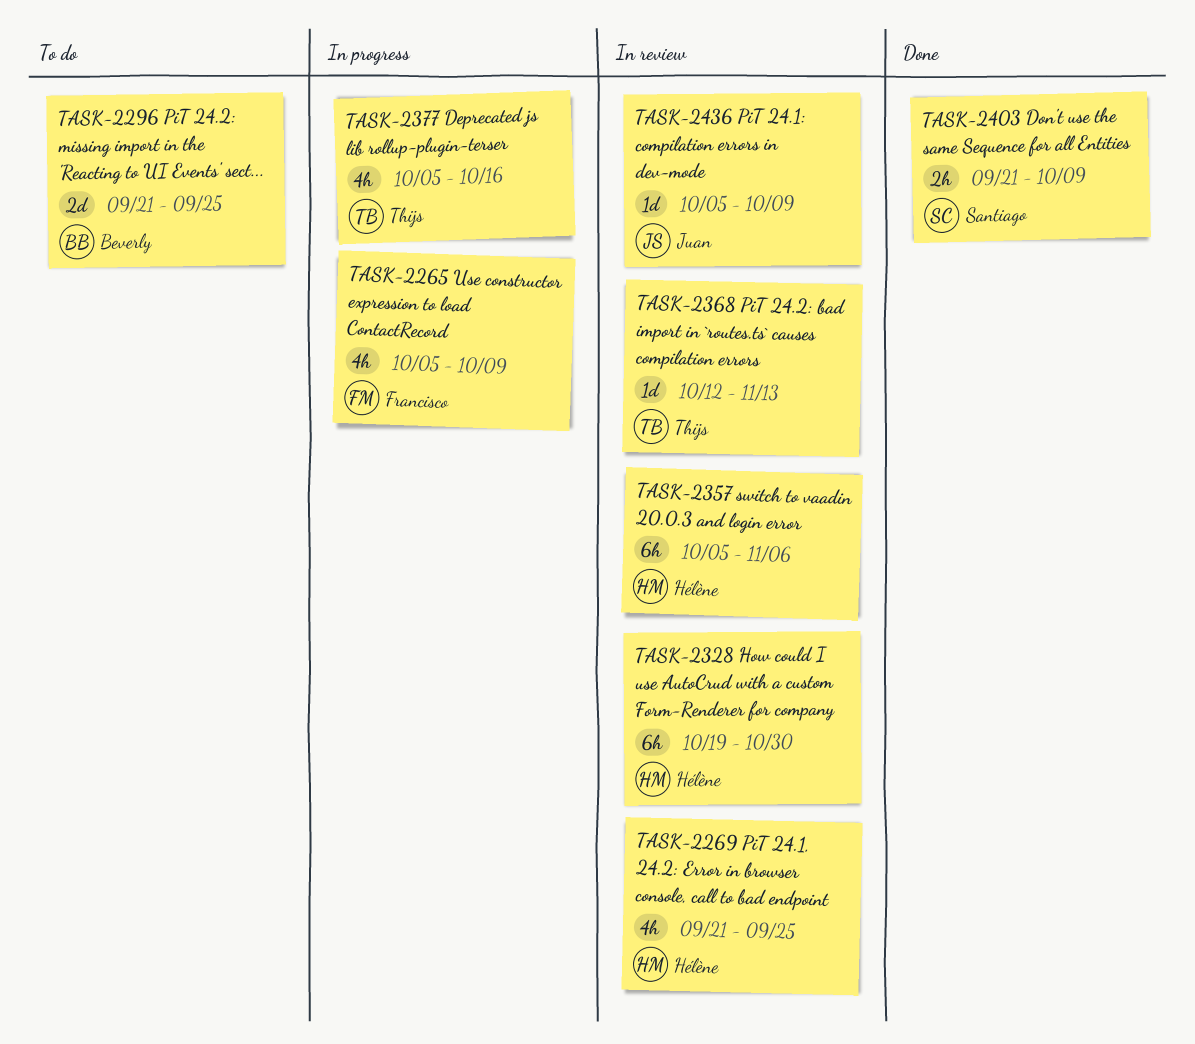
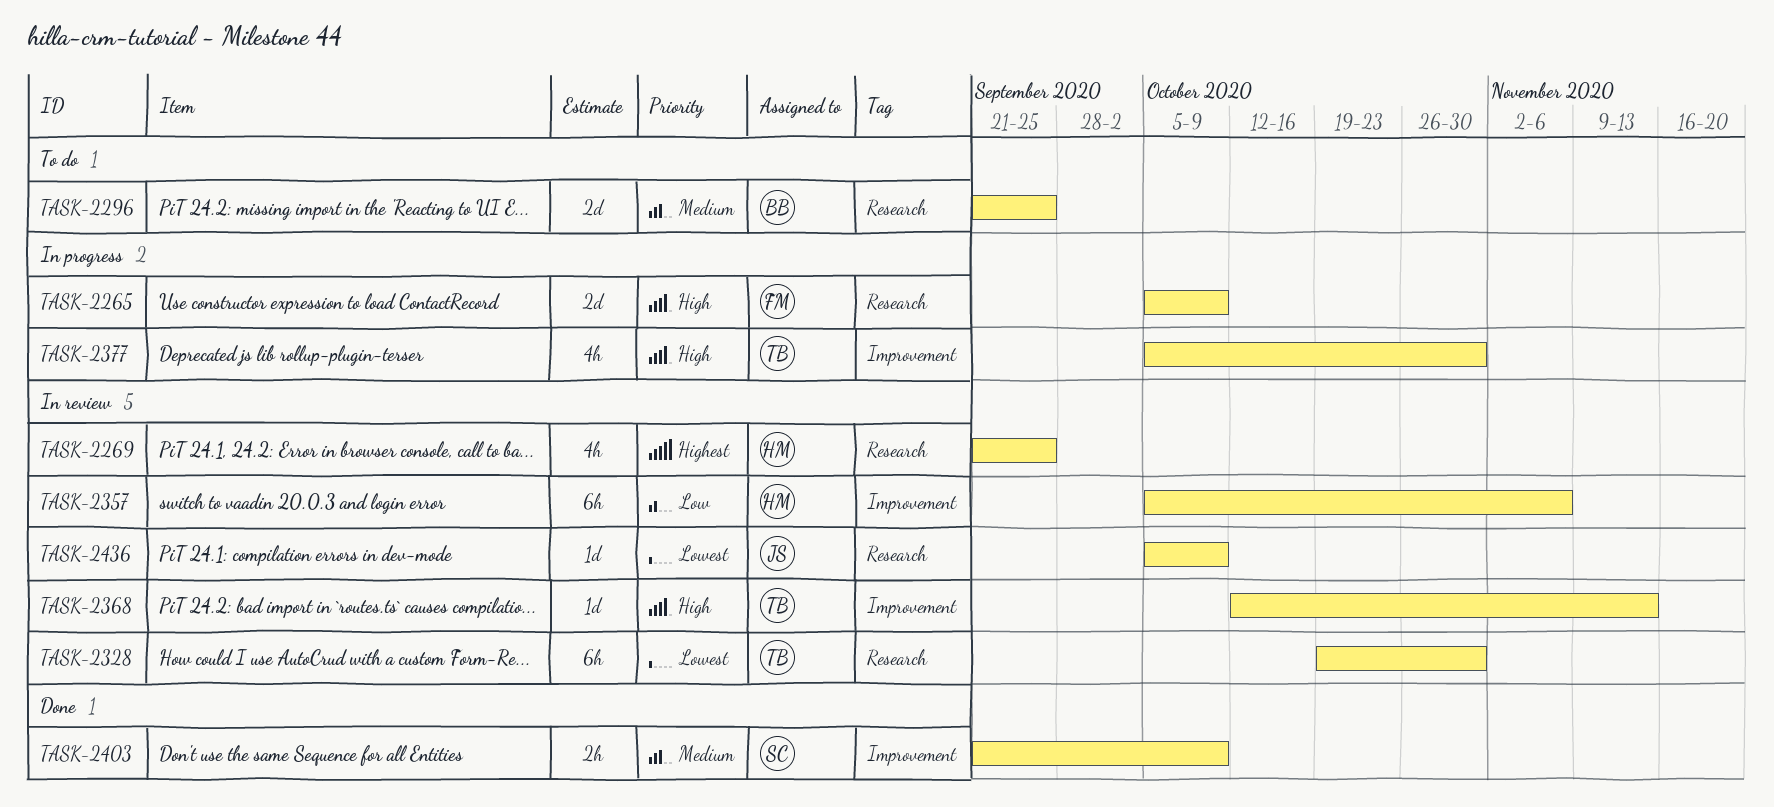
TASK-2265, estimate: 4h -> 2d
TASK-2328, owner: Hélène -> Thijs
TASK-2377, due: Oct 16 -> Oct 30

